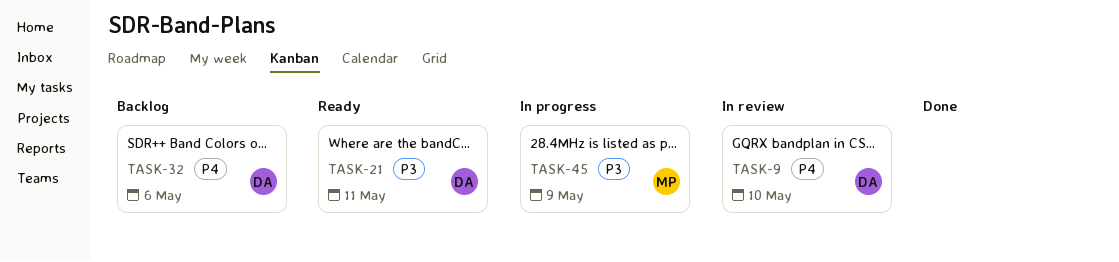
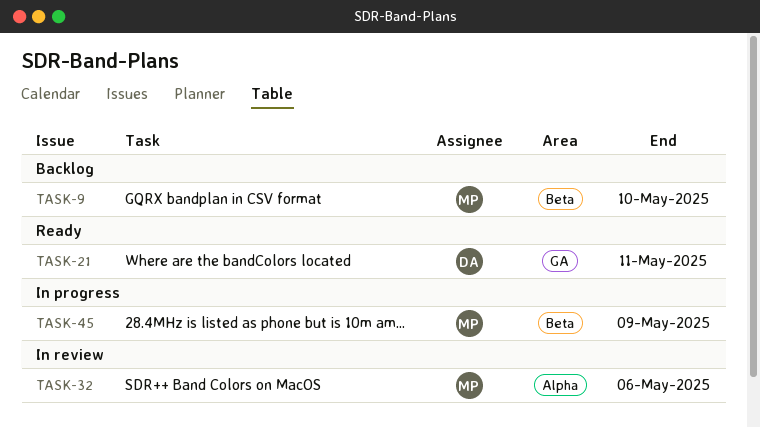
TASK-9, status: In review -> Backlog
TASK-9, owner: DA -> MP
TASK-32, status: Backlog -> In review
TASK-32, owner: DA -> MP

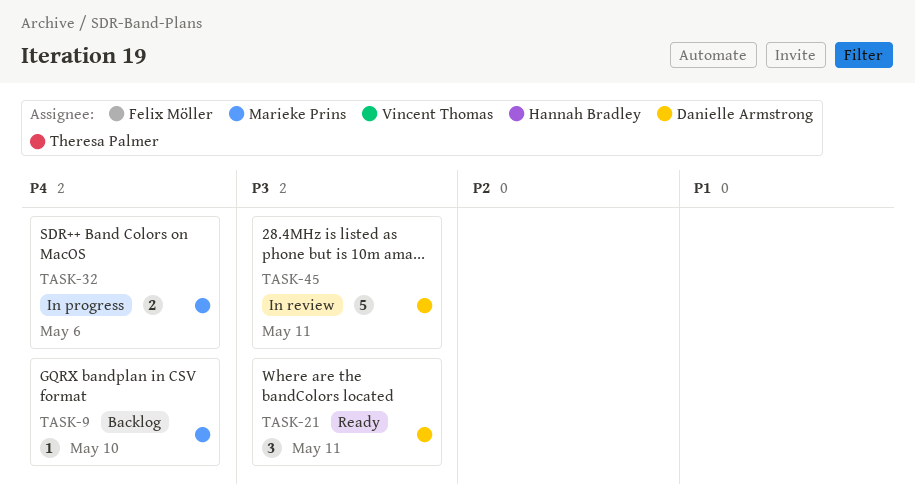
TASK-32, status: In review -> In progress
TASK-45, status: In progress -> In review
TASK-45, owner: Marieke Prins -> Danielle Armstrong
TASK-45, due: May 9 -> May 11

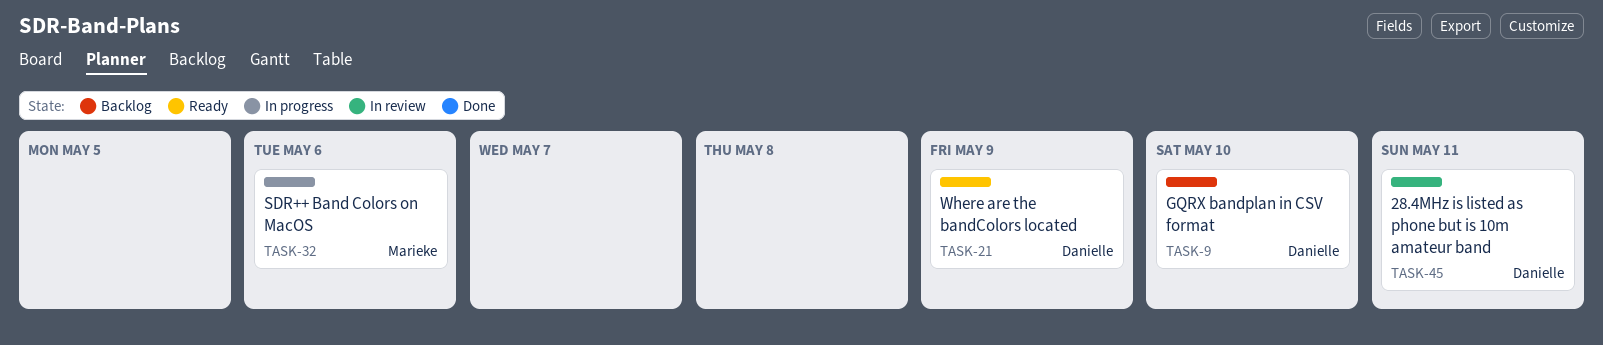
TASK-9, owner: Marieke Prins -> Danielle Armstrong
TASK-21, due: May 11 -> May 9

